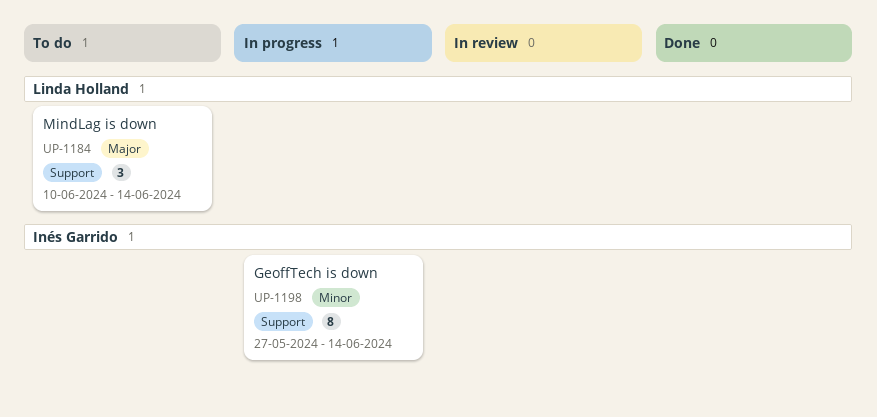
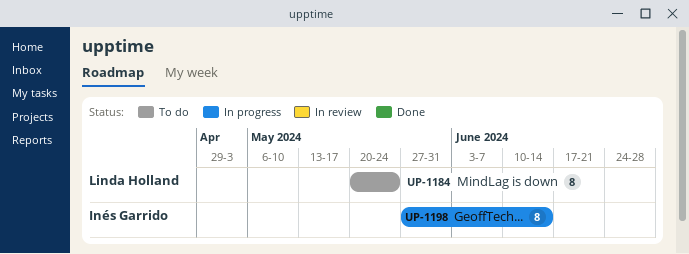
UP-1184, estimate: 3 -> 8
UP-1184, start: Jun 10 -> May 20
UP-1184, due: Jun 14 -> May 24

